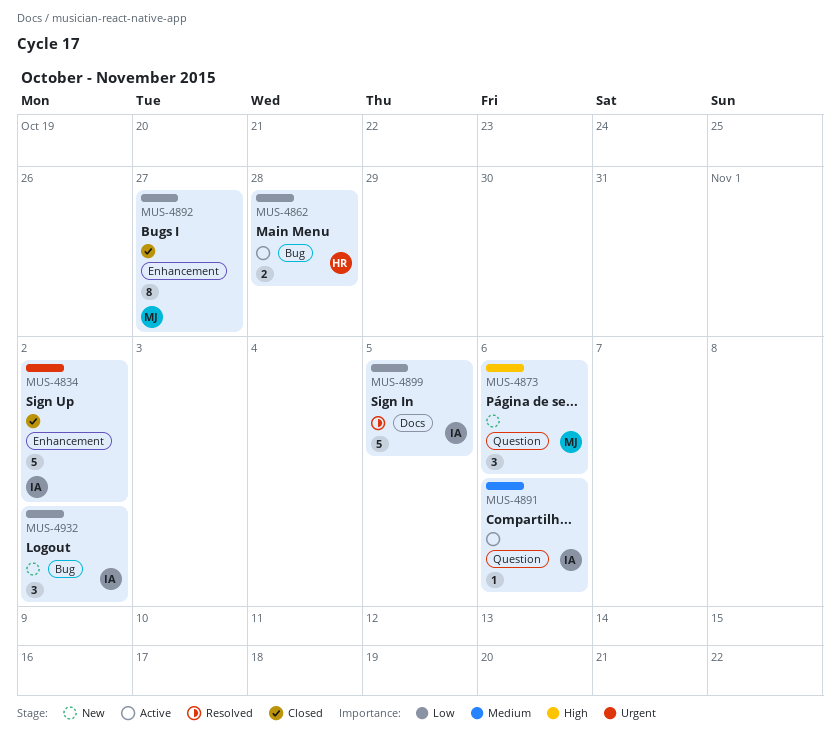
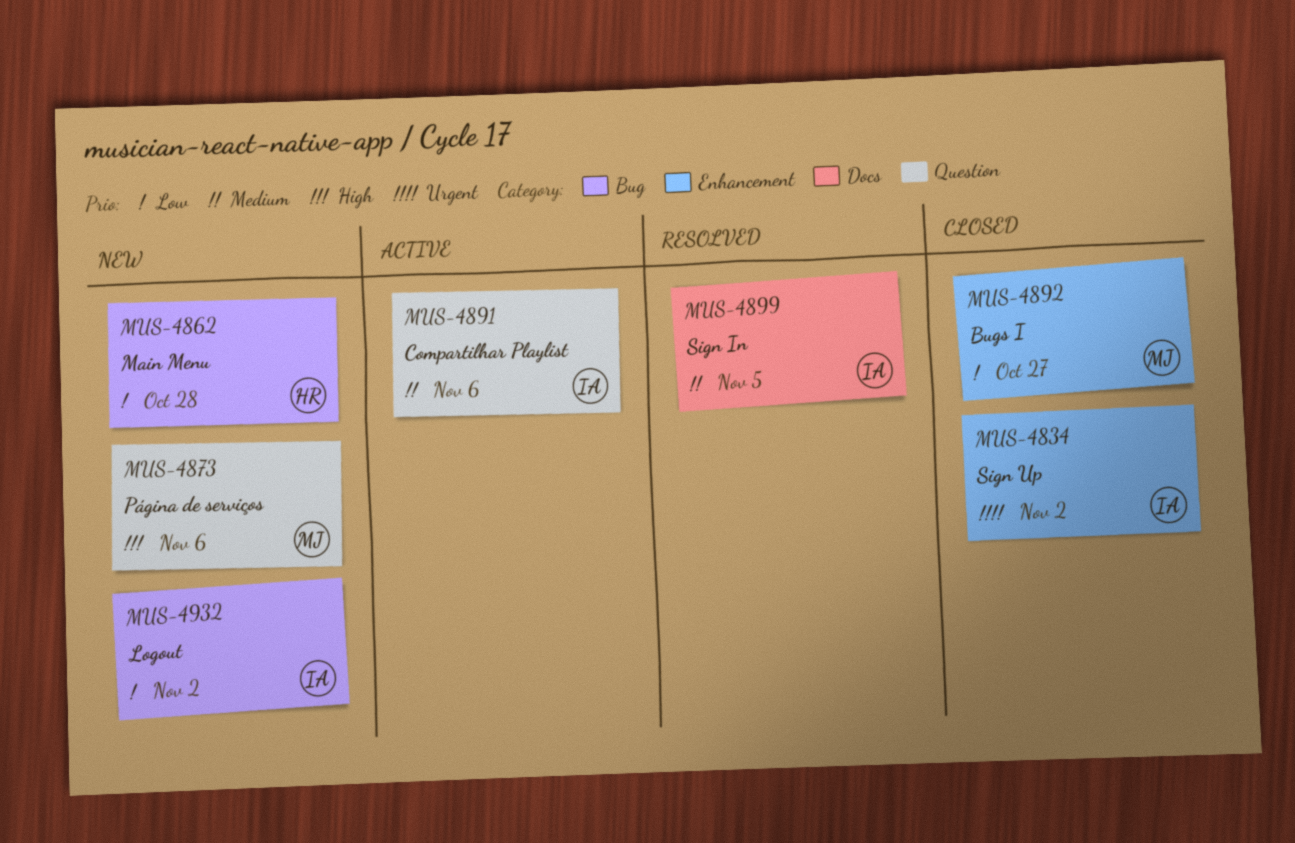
MUS-4862, status: Active -> New
MUS-4899, priority: Low -> Medium

